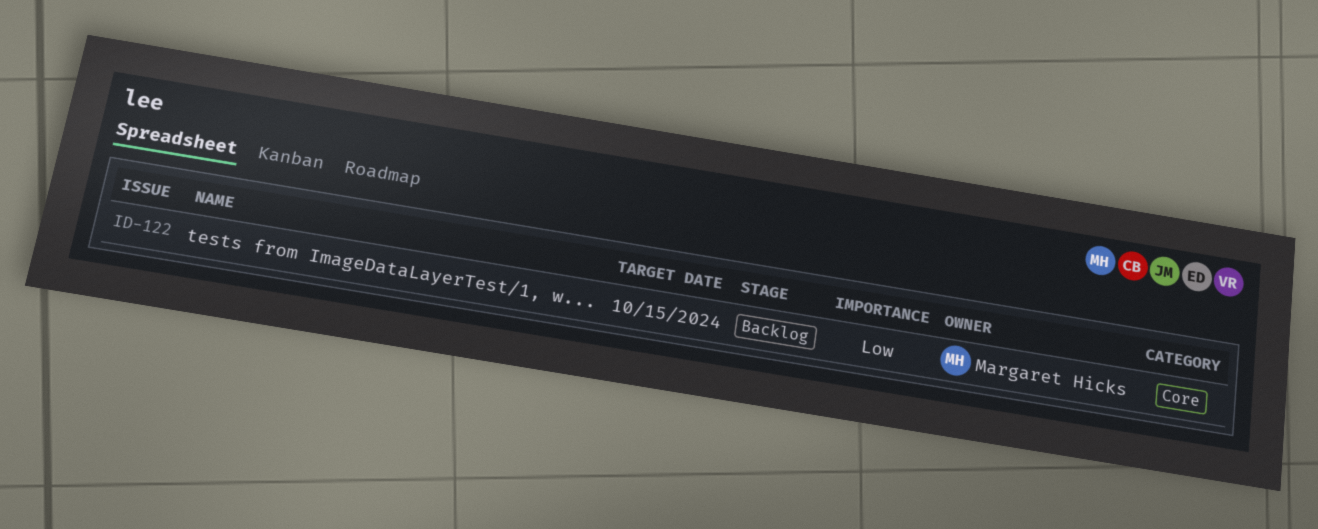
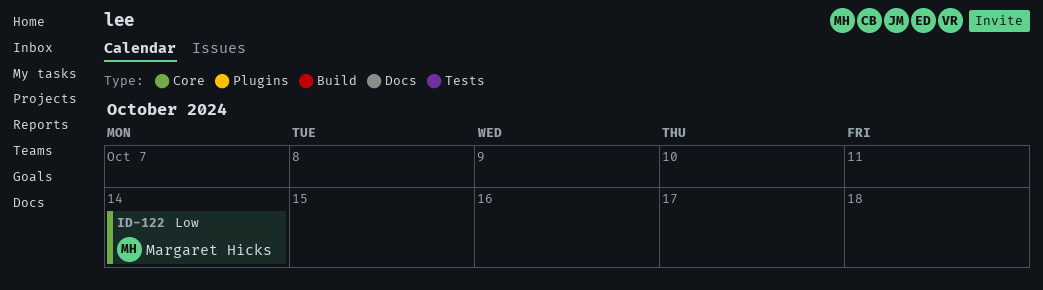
ID-122, due: Oct 15 -> Oct 14

